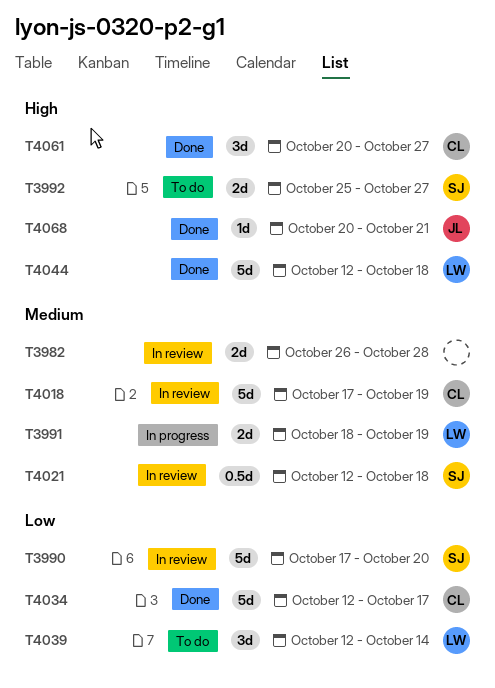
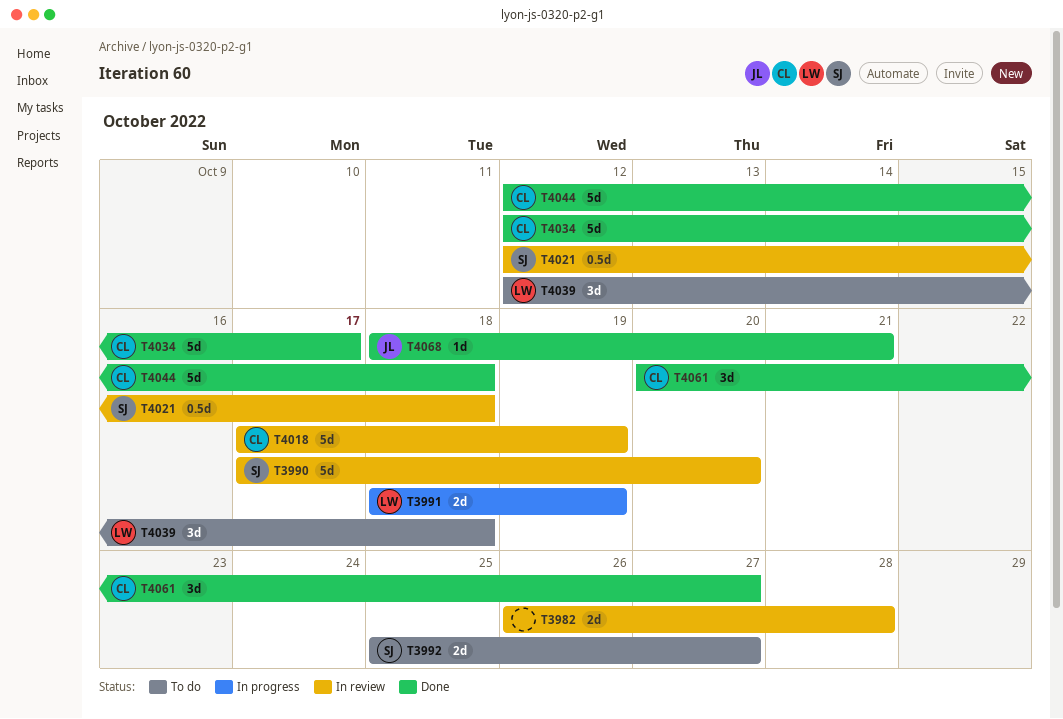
T4039, due: Oct 14 -> Oct 18
T4044, owner: LW -> CL
T4068, start: Oct 20 -> Oct 18

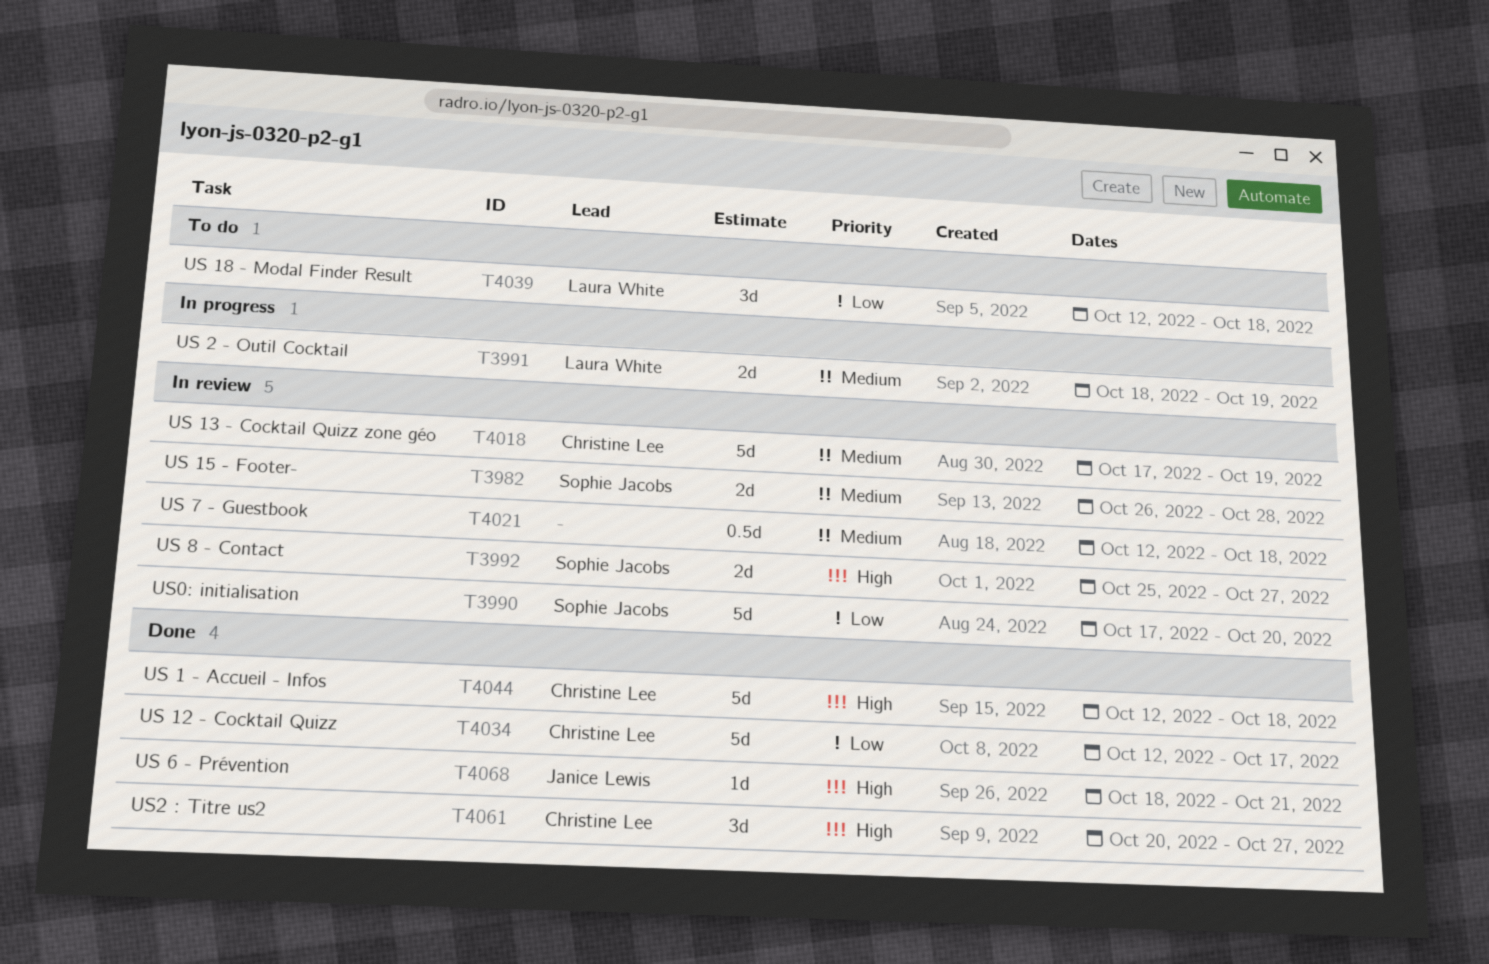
T3982, owner: none -> Sophie Jacobs
T3992, status: To do -> In review
T4021, owner: Sophie Jacobs -> none

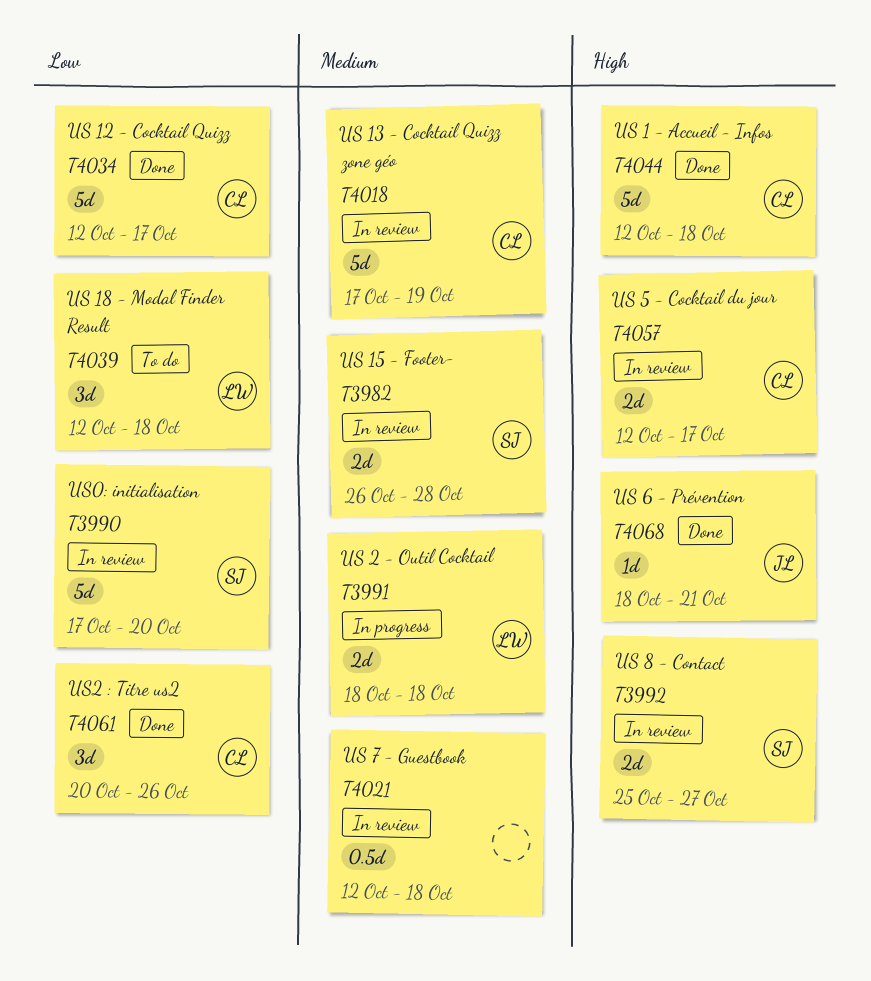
T3991, due: Oct 19 -> Oct 18
T4057: none -> present
T4061, priority: High -> Low
T4061, due: Oct 27 -> Oct 26

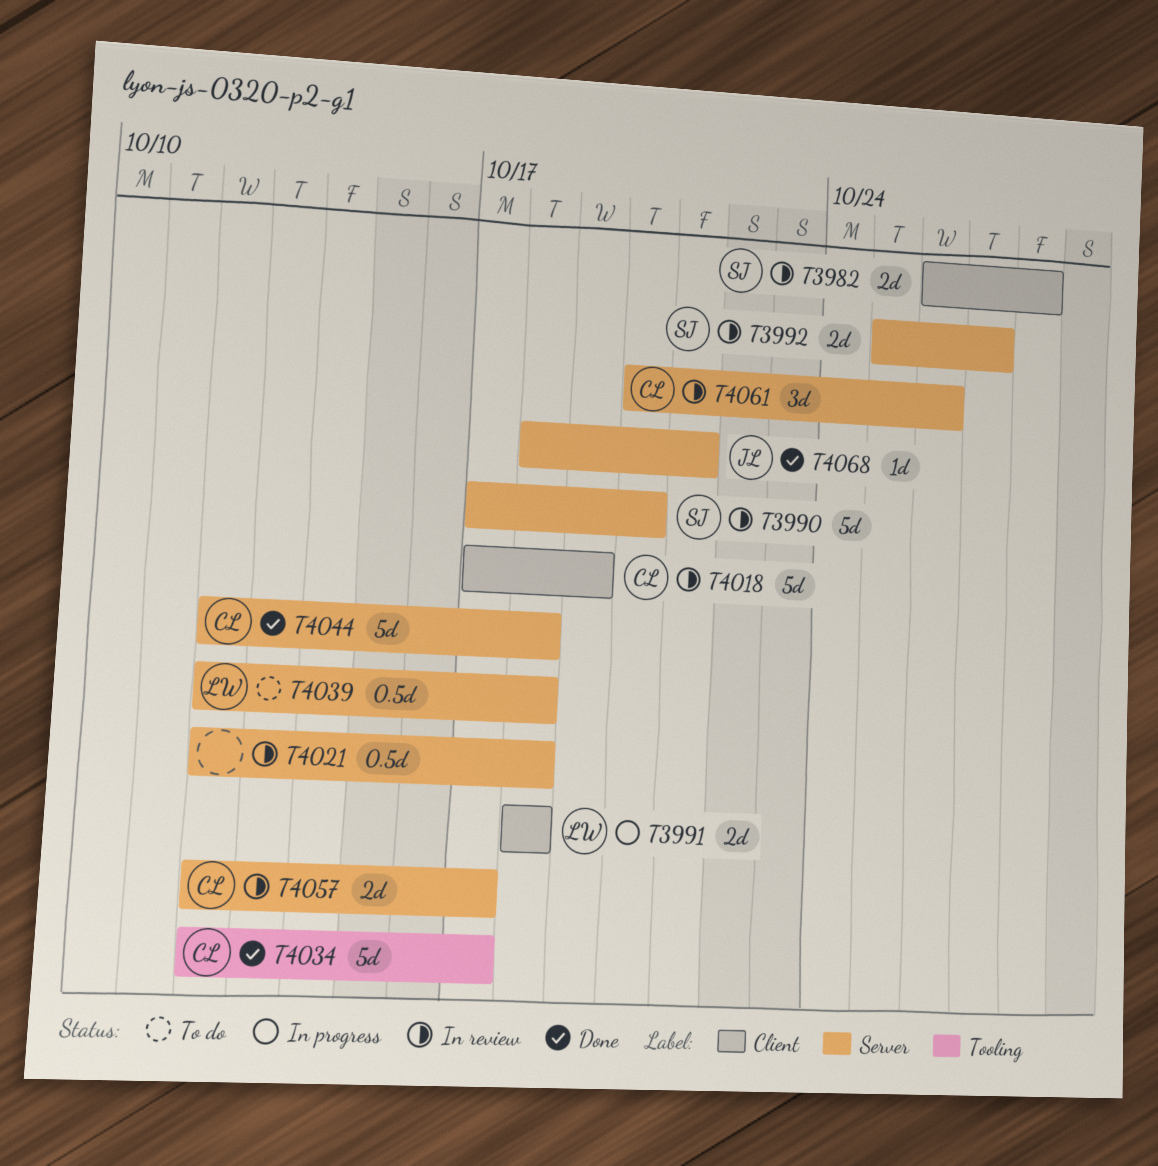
T4039, estimate: 3d -> 0.5d
T4061, status: Done -> In review

